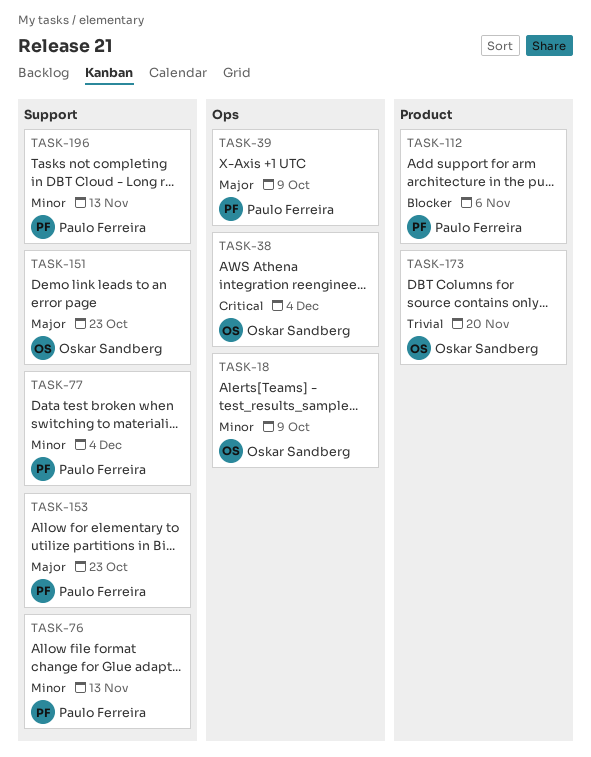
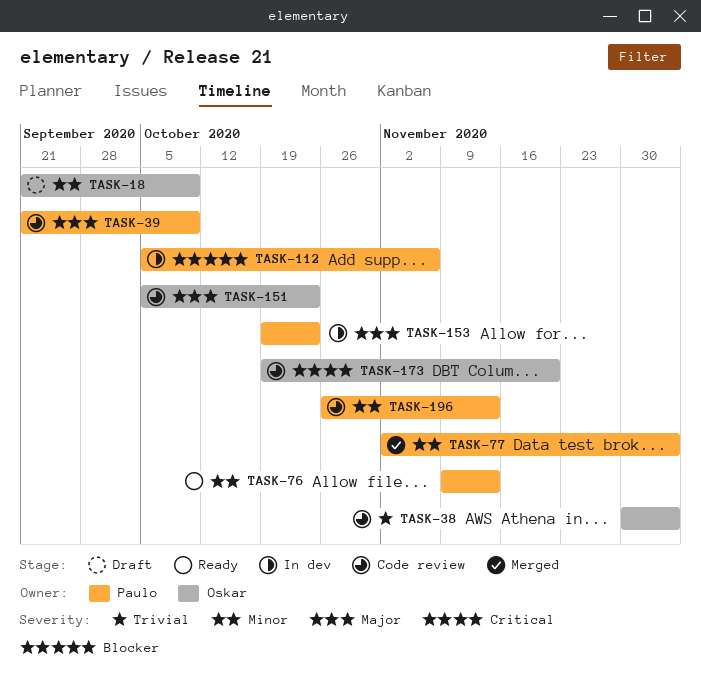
TASK-38, priority: Critical -> Trivial
TASK-173, priority: Trivial -> Critical

